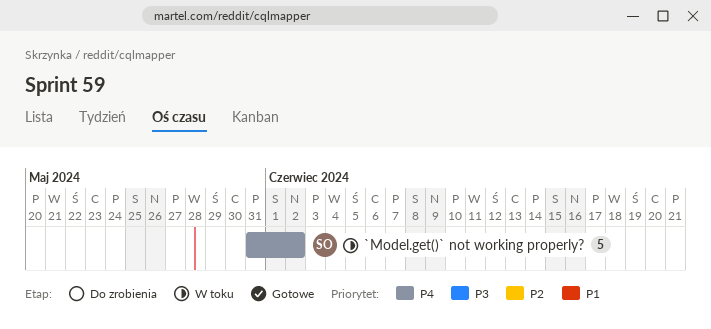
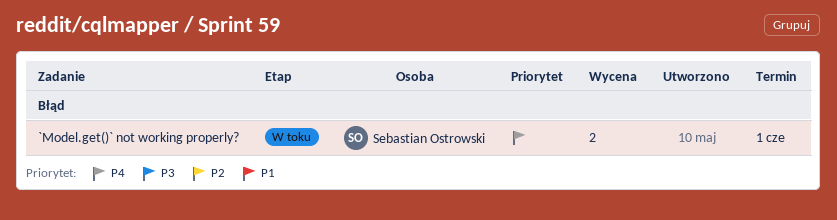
`Model.get()` not working properly?, estimate: 5 -> 2
`Model.get()` not working properly?, due: Jun 2 -> Jun 1

